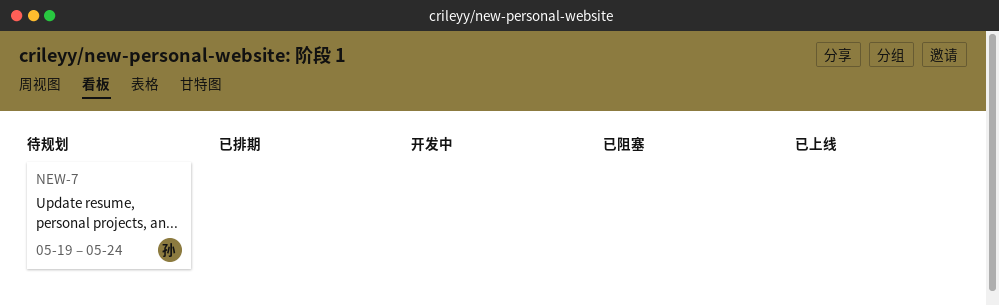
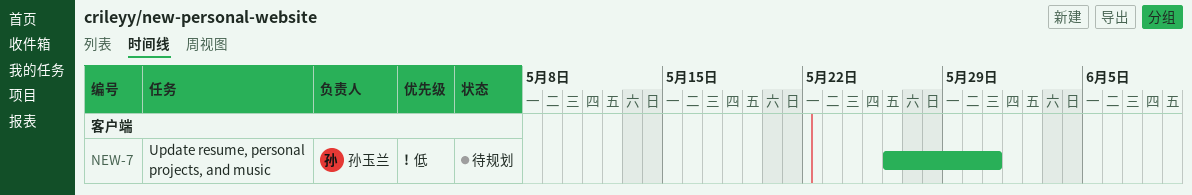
NEW-7, start: May 19 -> May 26
NEW-7, due: May 24 -> May 31

